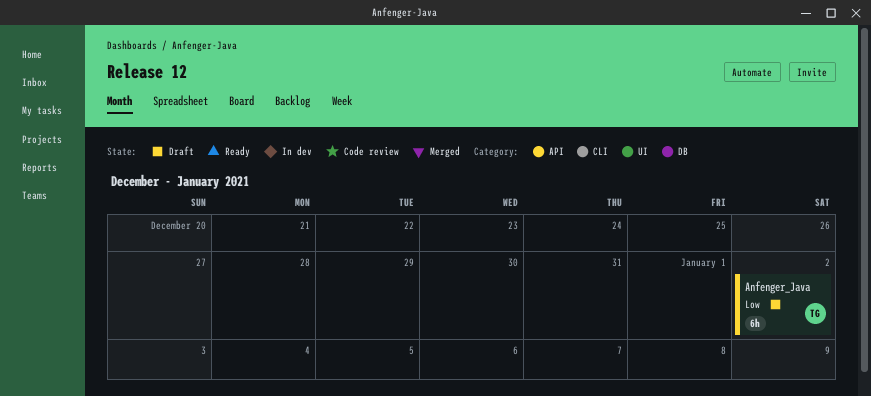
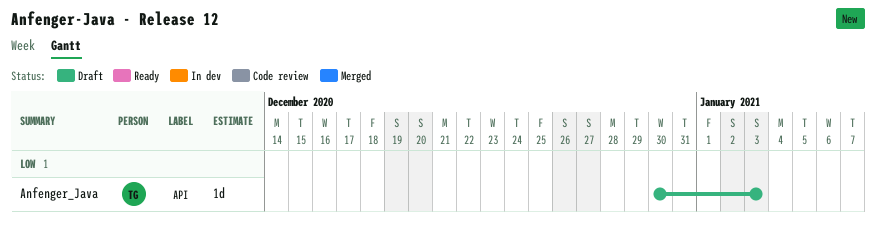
Anfenger_Java, estimate: 6h -> 1d
Anfenger_Java, due: Jan 2 -> Jan 3

